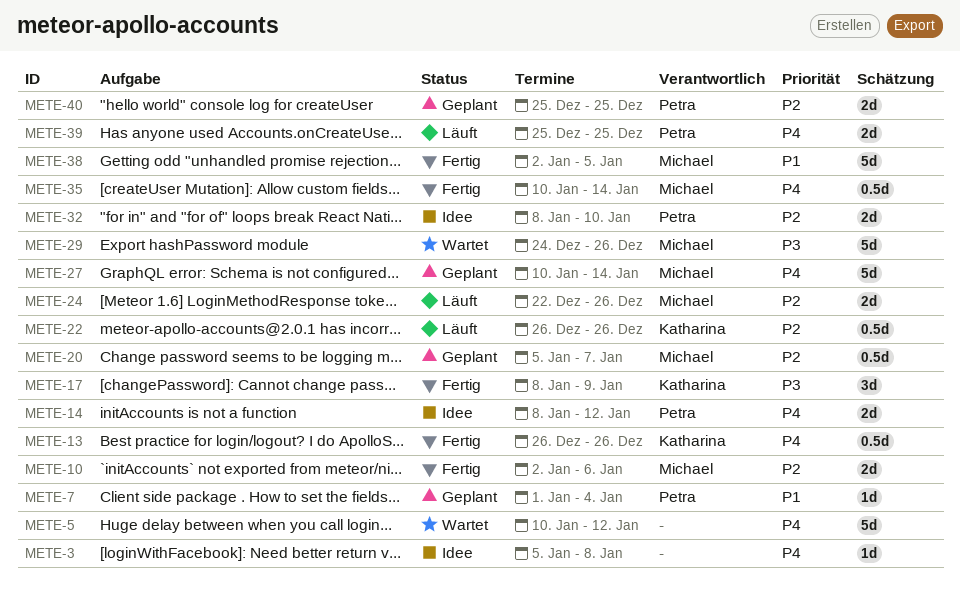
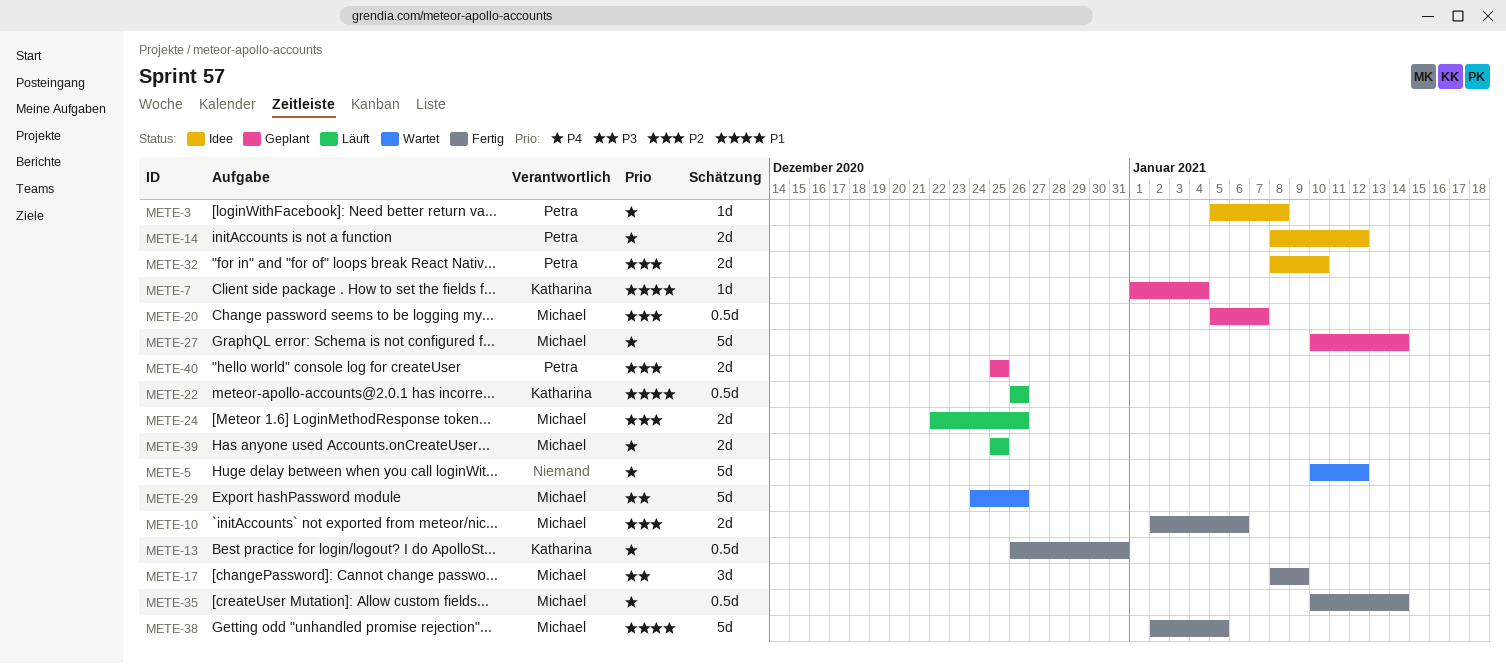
METE-3, owner: none -> Petra
METE-7, owner: Petra -> Katharina
METE-13, due: Dec 26 -> Dec 31
METE-17, owner: Katharina -> Michael
METE-22, priority: P2 -> P1
METE-39, owner: Petra -> Michael

